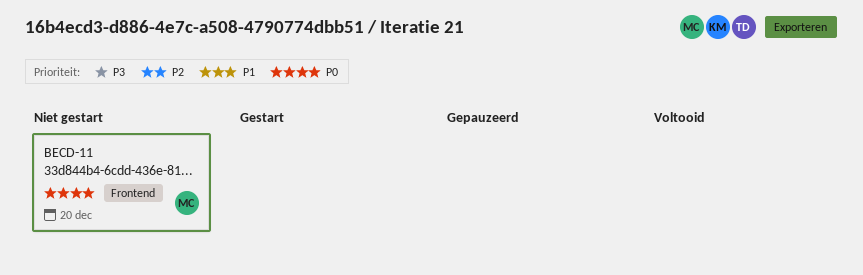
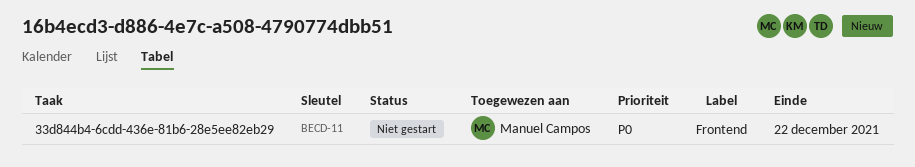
BECD-11, due: Dec 20 -> Dec 22

